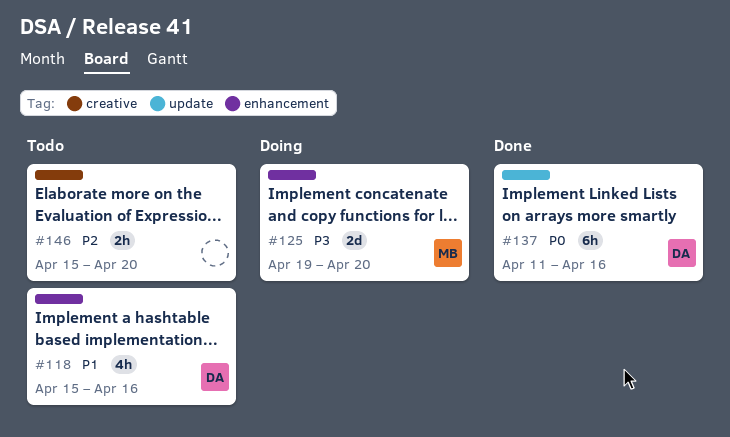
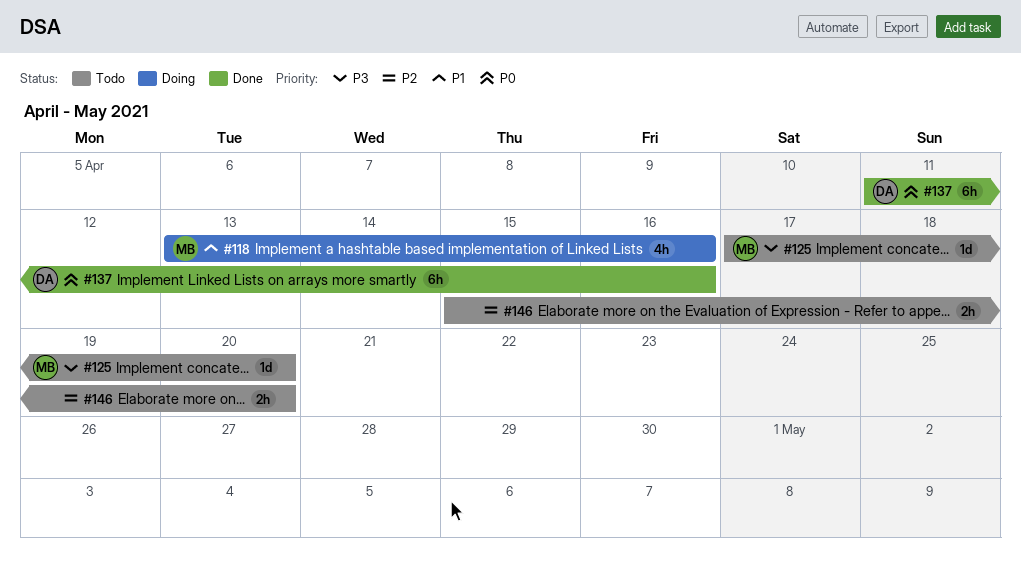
#118, status: Todo -> Doing
#118, owner: DA -> MB
#118, start: Apr 15 -> Apr 13
#125, status: Doing -> Todo
#125, estimate: 2d -> 1d
#125, start: Apr 19 -> Apr 17

